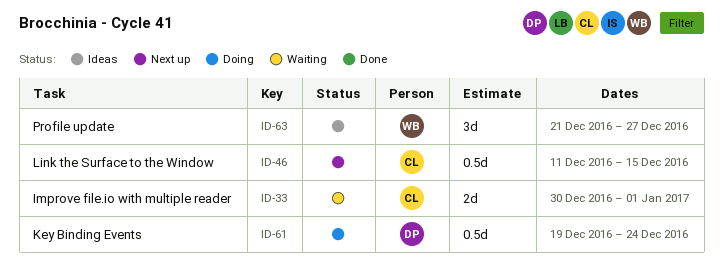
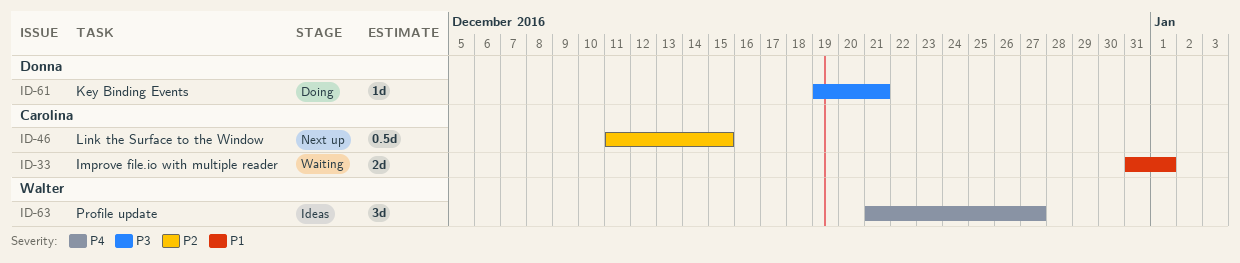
ID-33, start: Dec 30 -> Dec 31
ID-61, estimate: 0.5d -> 1d
ID-61, due: Dec 24 -> Dec 21

